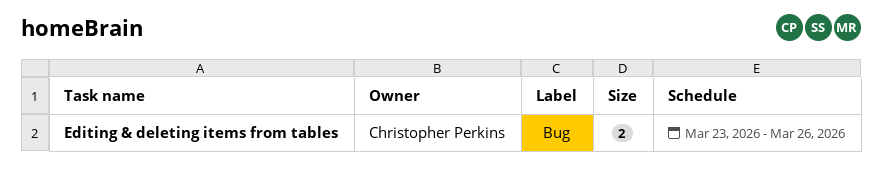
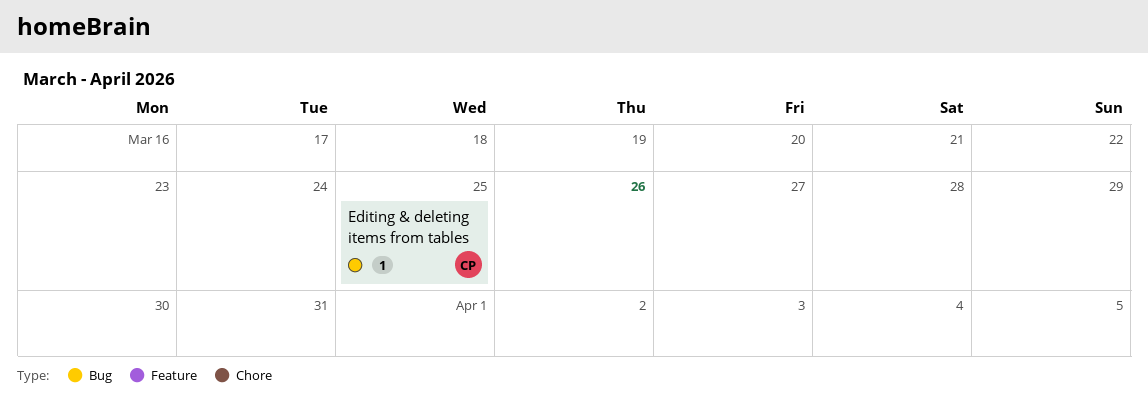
Editing & deleting items from tables, estimate: 2 -> 1
Editing & deleting items from tables, due: Mar 26 -> Mar 25

